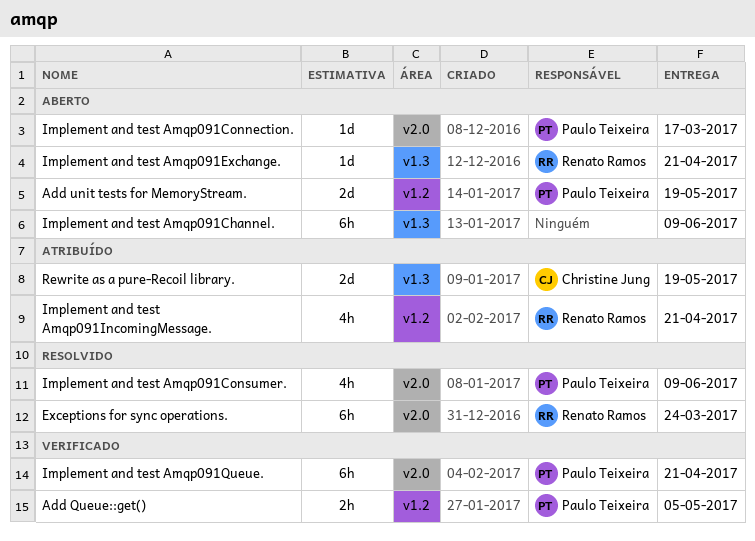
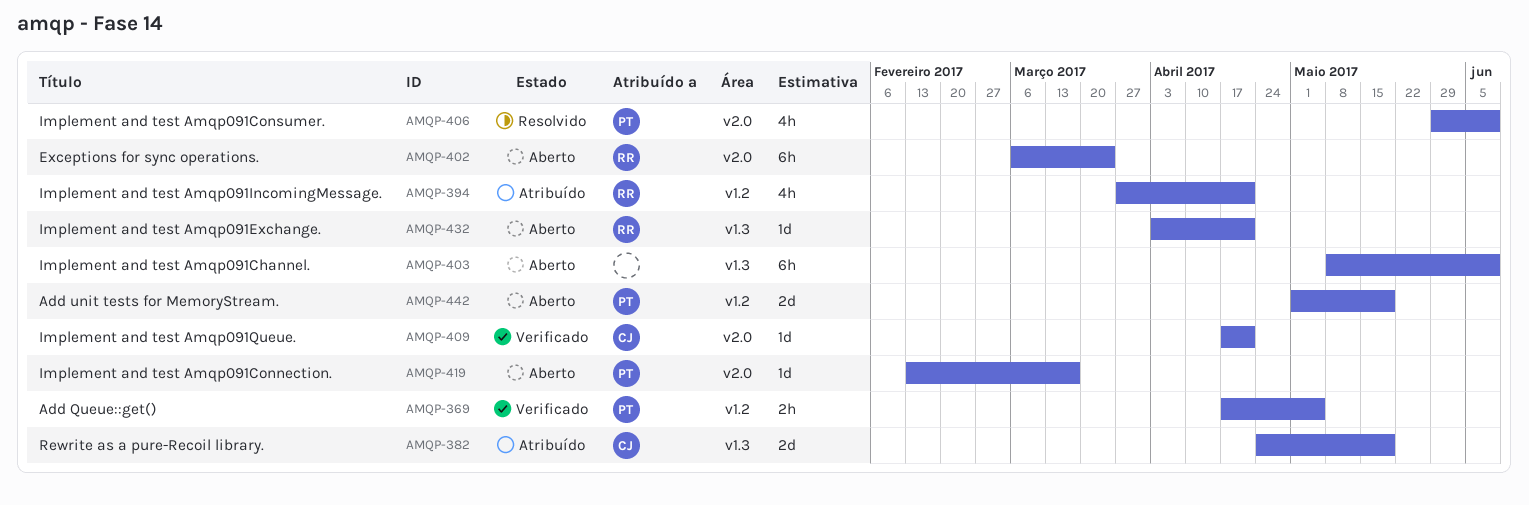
Exceptions for sync operations., status: Resolvido -> Aberto
Implement and test Amqp091Queue., owner: Paulo Teixeira -> Christine Jung
Implement and test Amqp091Queue., estimate: 6h -> 1d

